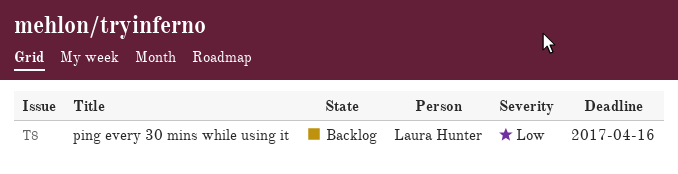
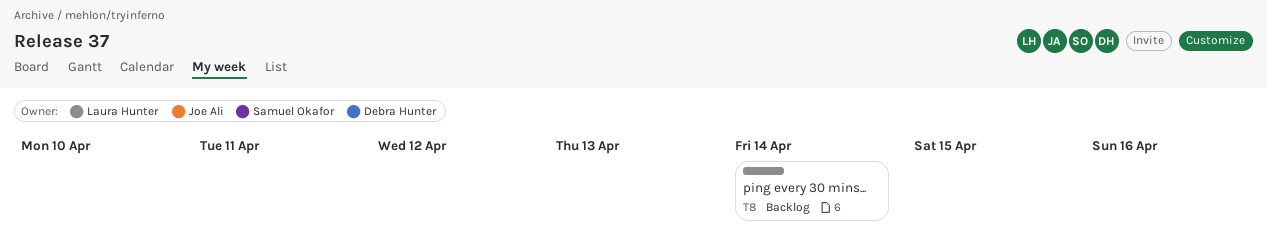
T8, due: Apr 16 -> Apr 14

